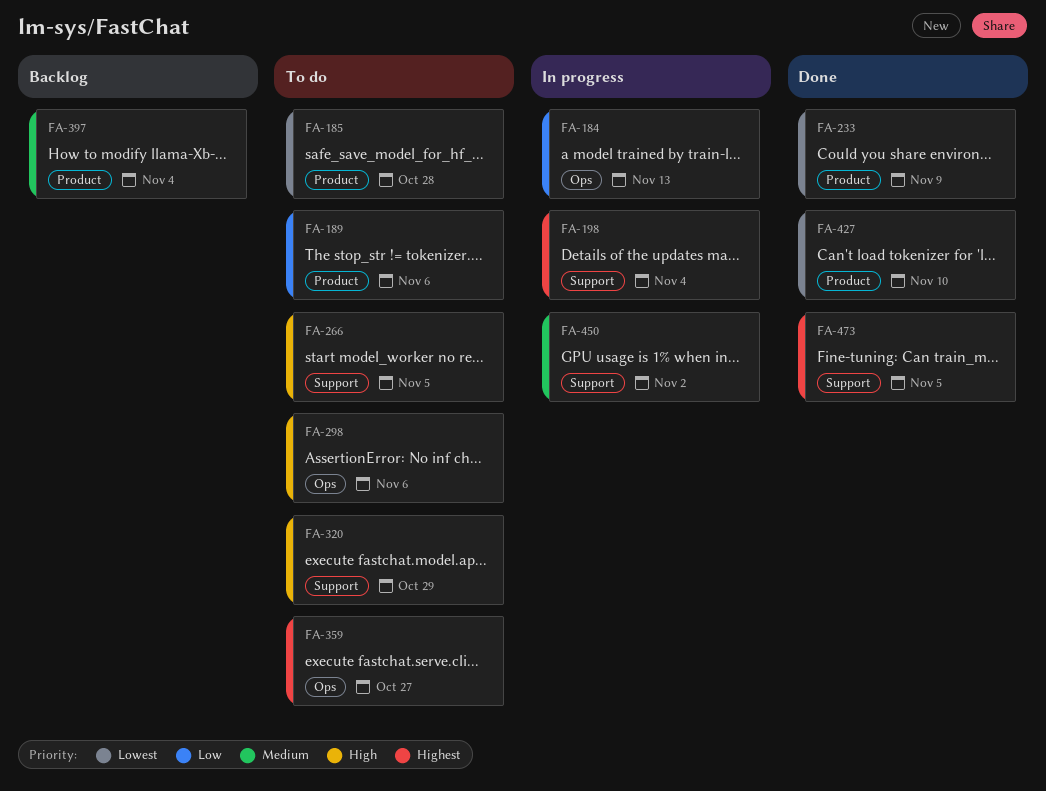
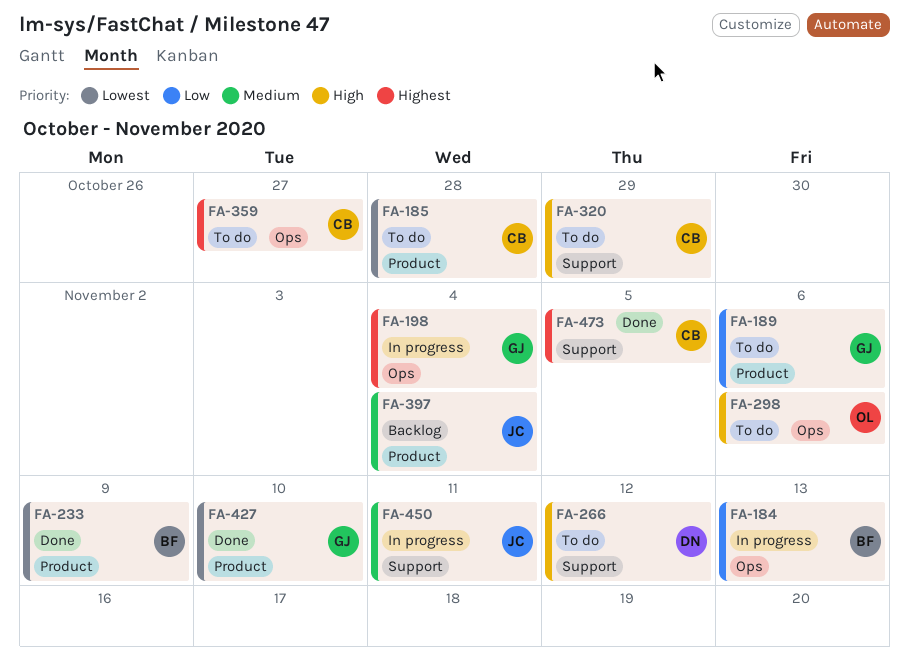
FA-198, label: Support -> Ops
FA-266, due: Nov 5 -> Nov 12
FA-450, due: Nov 2 -> Nov 11

